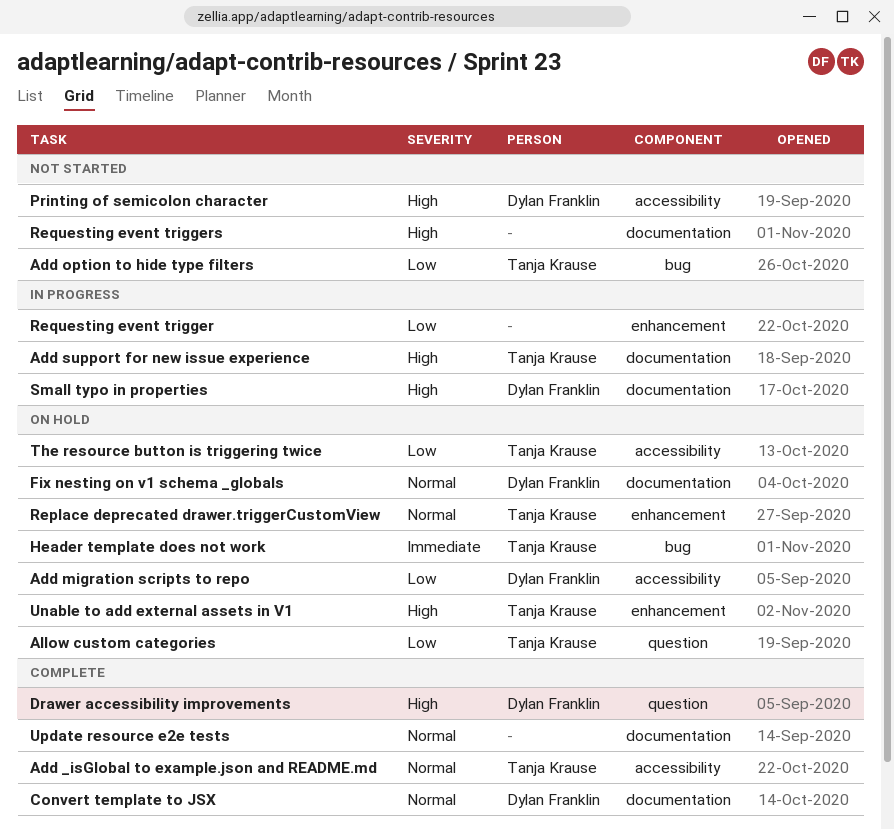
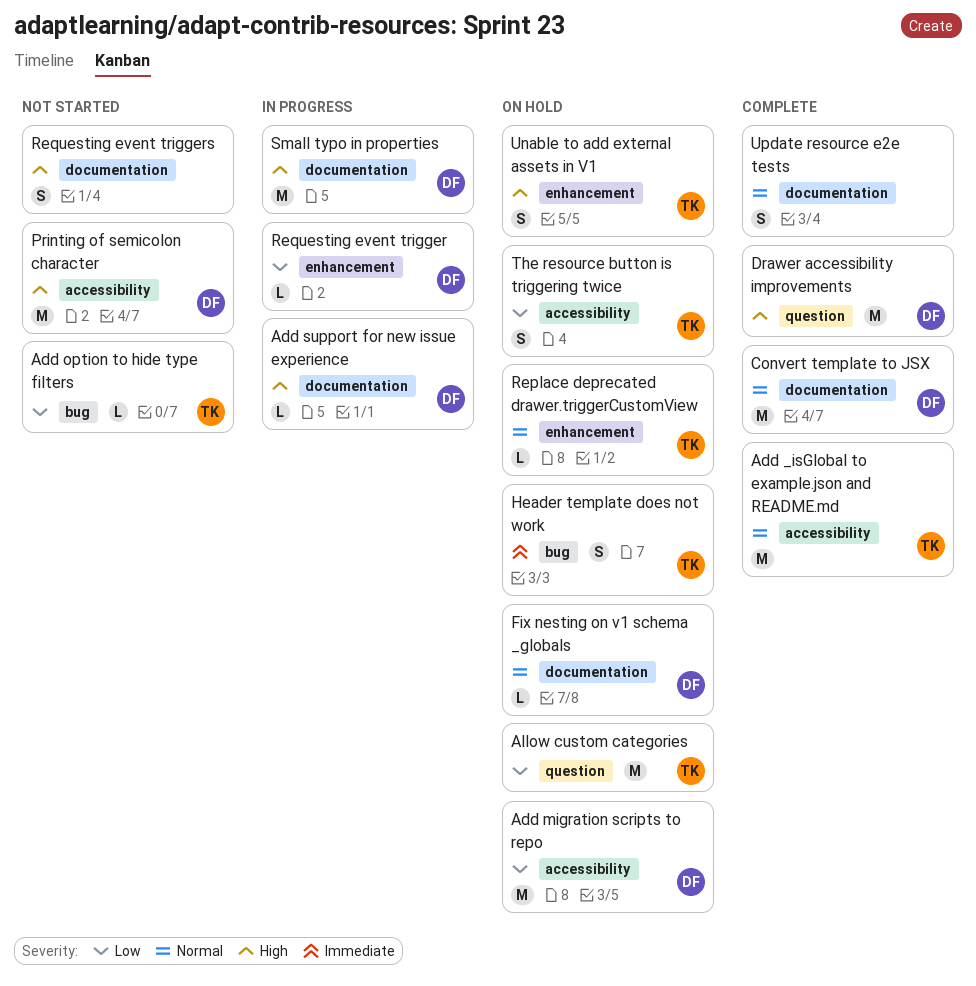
Add support for new issue experience, owner: Tanja Krause -> Dylan Franklin
Requesting event trigger, owner: none -> Dylan Franklin

